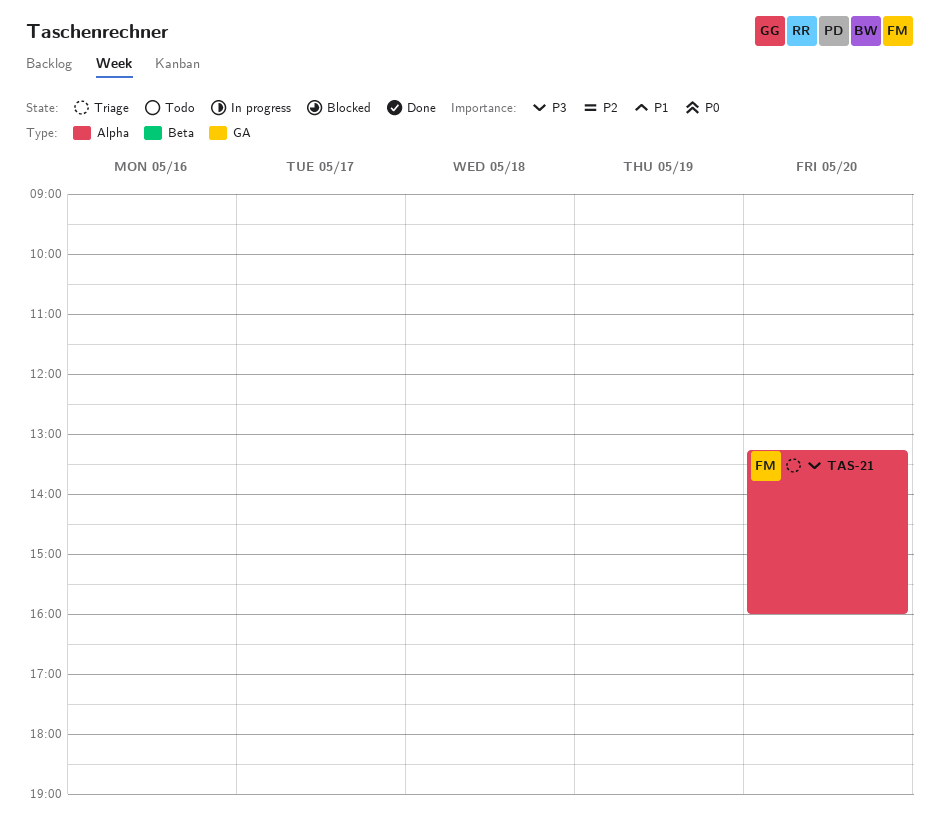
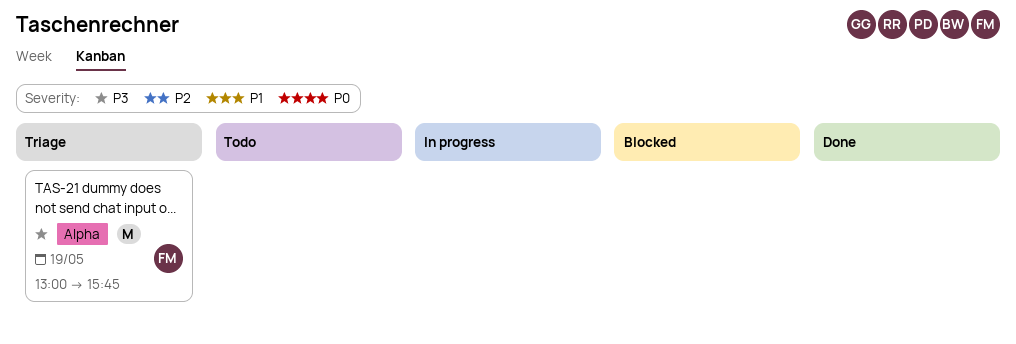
TAS-21, day: May 20 -> May 19
TAS-21, begins: 13:15 -> 13:00
TAS-21, ends: 16:00 -> 15:45

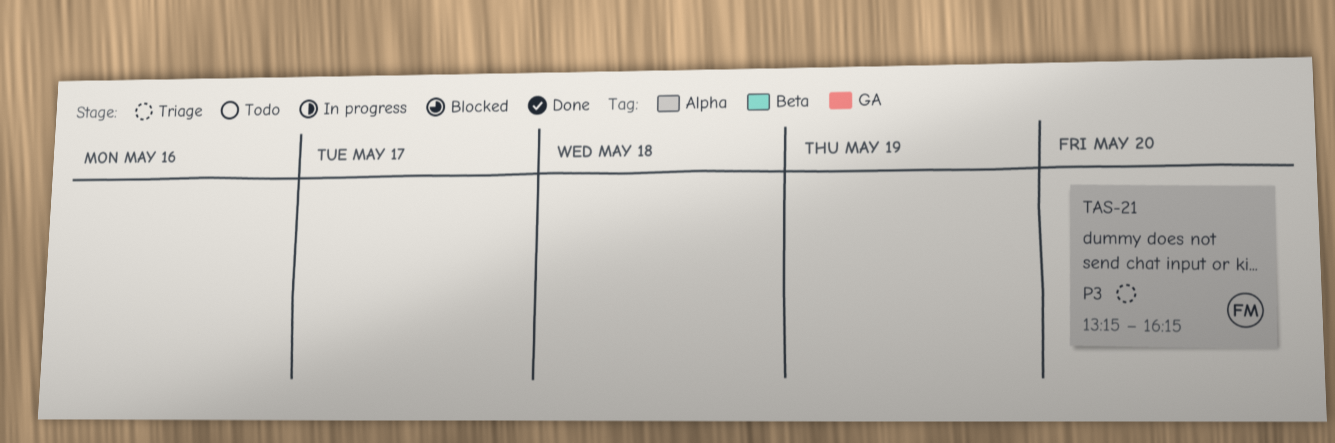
TAS-21, day: May 19 -> May 20
TAS-21, begins: 13:00 -> 13:15
TAS-21, ends: 15:45 -> 16:15

